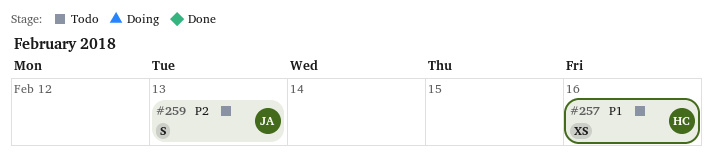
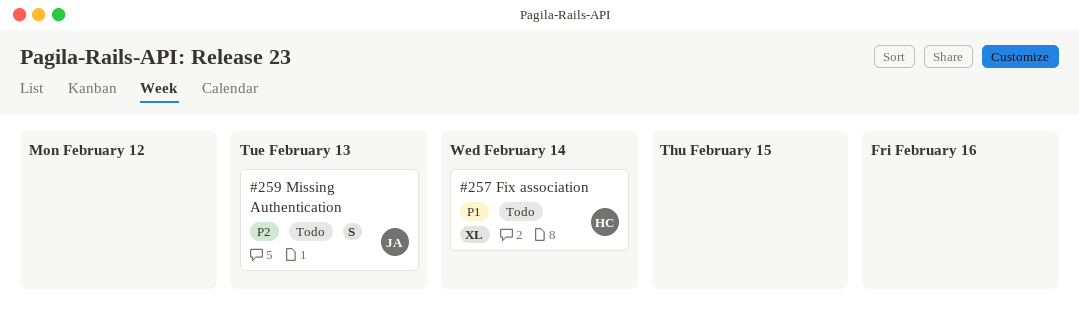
#257, estimate: XS -> XL
#257, due: Feb 16 -> Feb 14

